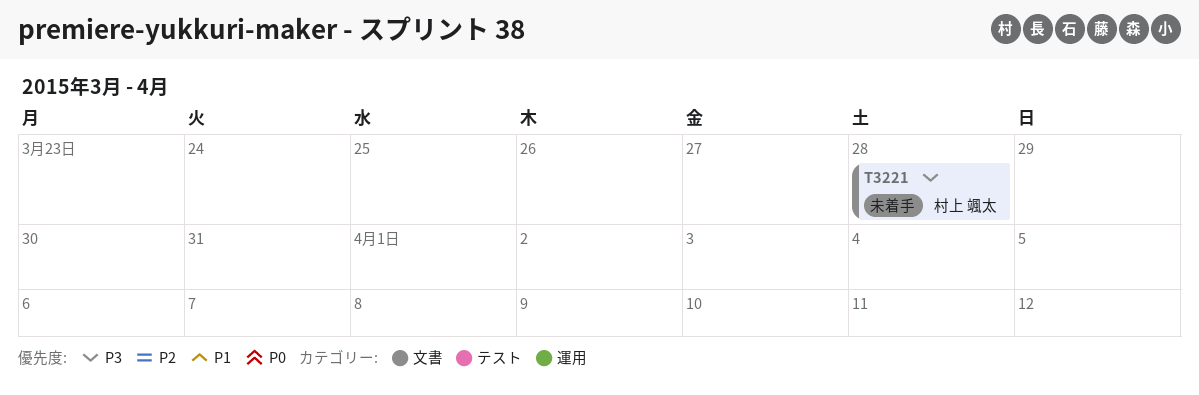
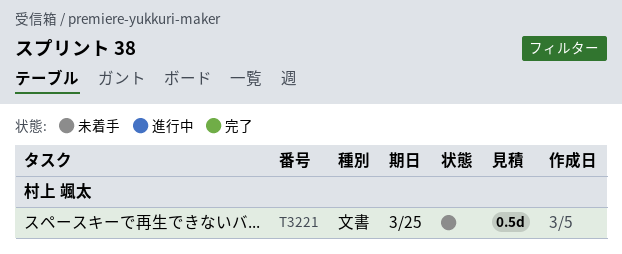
T3221, due: Mar 28 -> Mar 25

